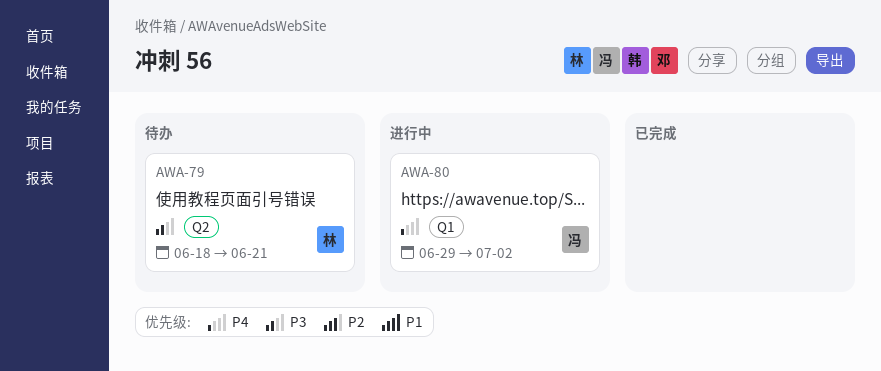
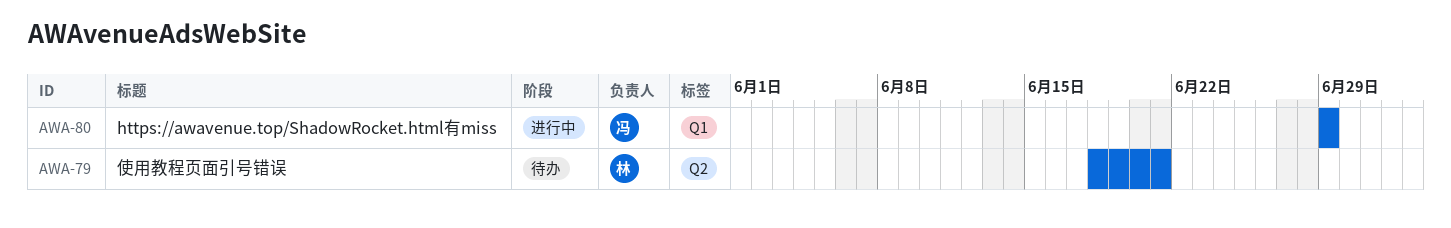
AWA-80, due: Jul 2 -> Jun 29

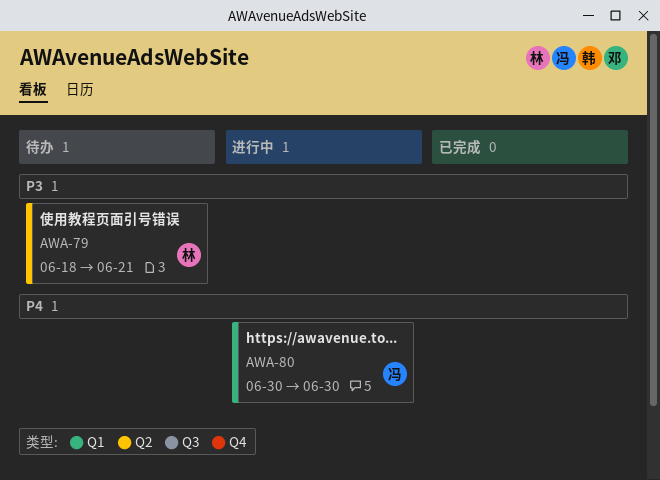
AWA-80, start: Jun 29 -> Jun 30
AWA-80, due: Jun 29 -> Jun 30

